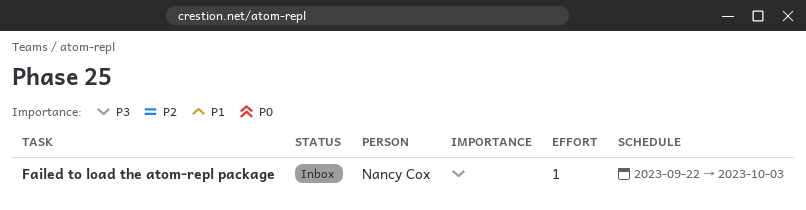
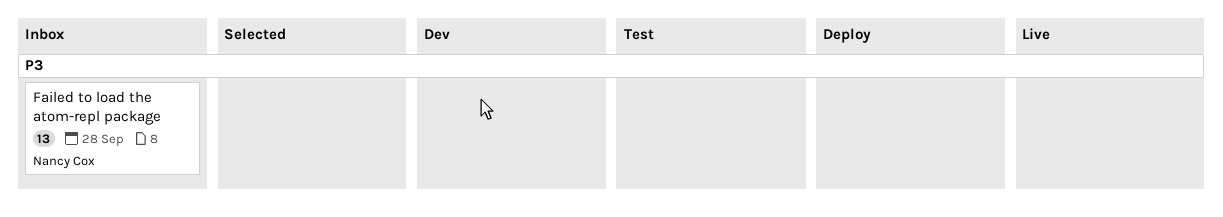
Failed to load the atom-repl package, estimate: 1 -> 13
Failed to load the atom-repl package, due: Oct 3 -> Sep 28

